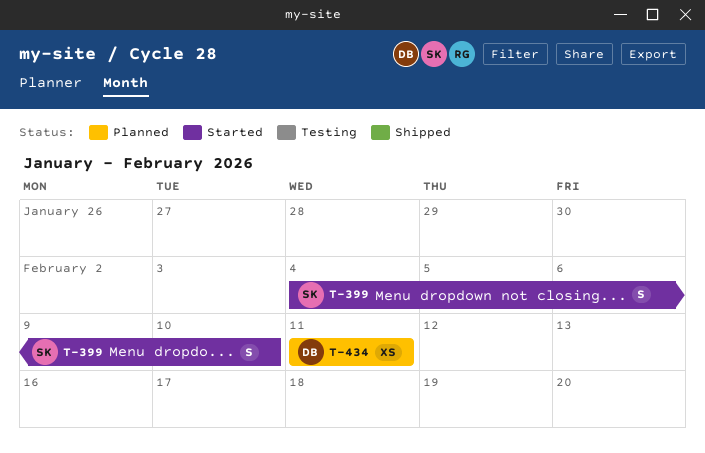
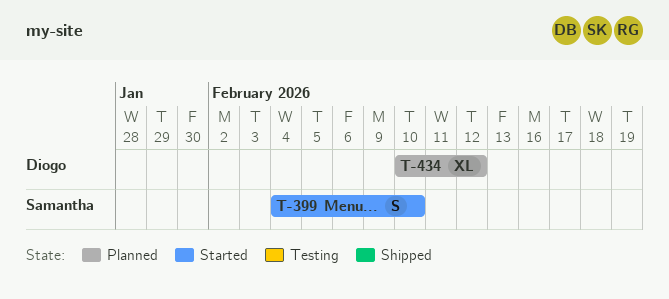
T-434, estimate: XS -> XL
T-434, start: Feb 11 -> Feb 10
T-434, due: Feb 11 -> Feb 12

